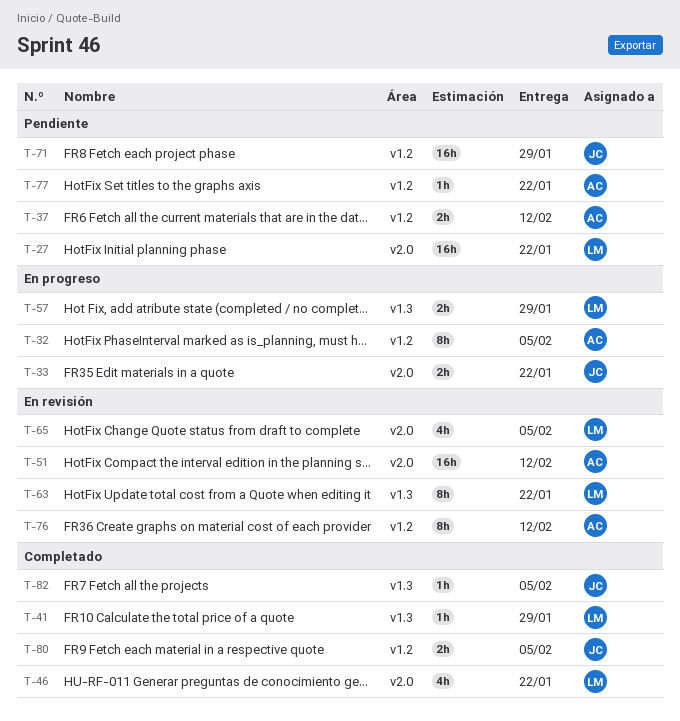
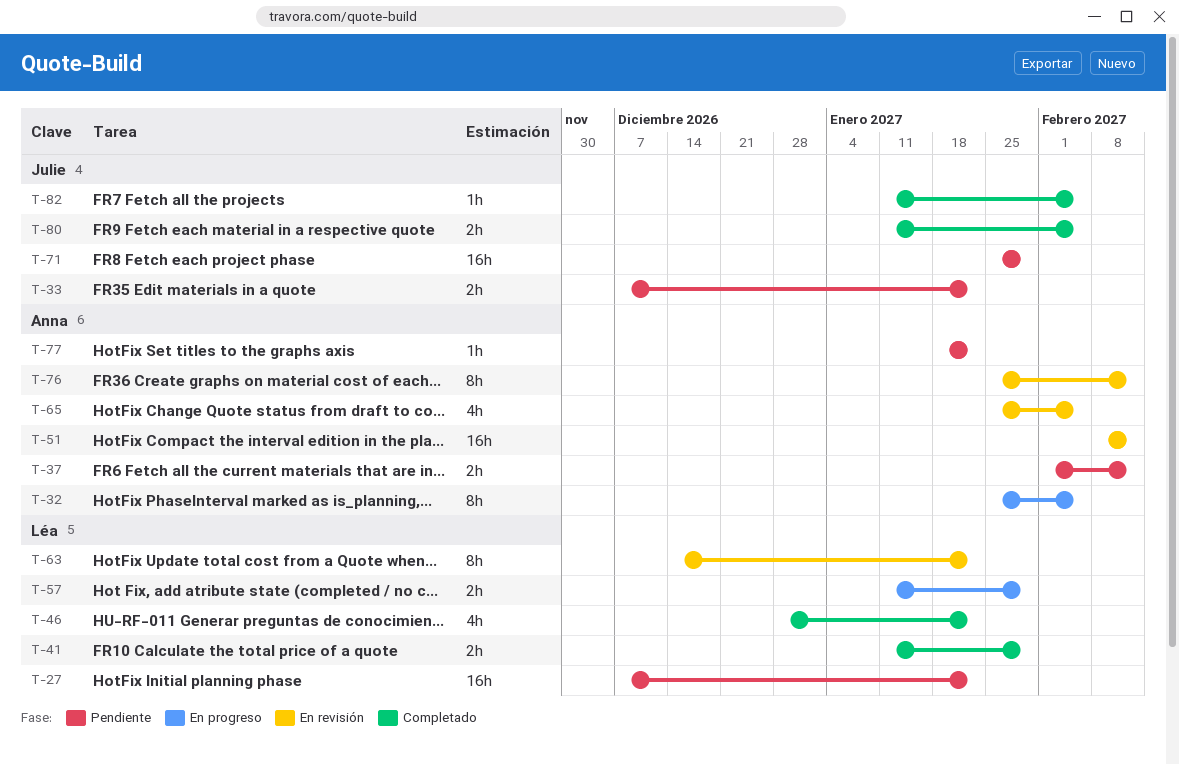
T-33, status: En progreso -> Pendiente
T-41, estimate: 1h -> 2h
T-65, owner: Léa -> Anna

